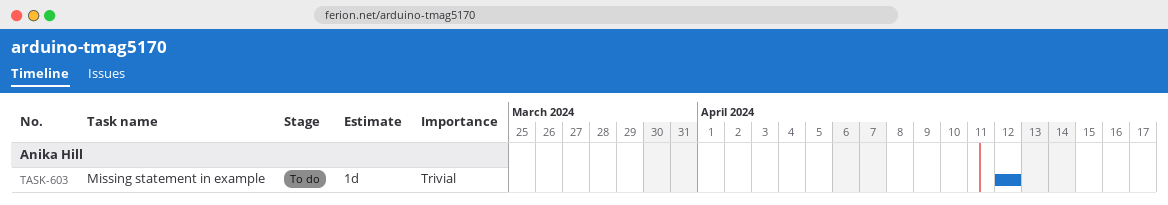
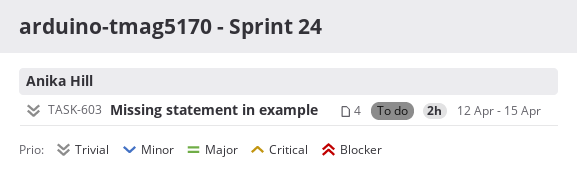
TASK-603, estimate: 1d -> 2h
TASK-603, due: Apr 12 -> Apr 15

